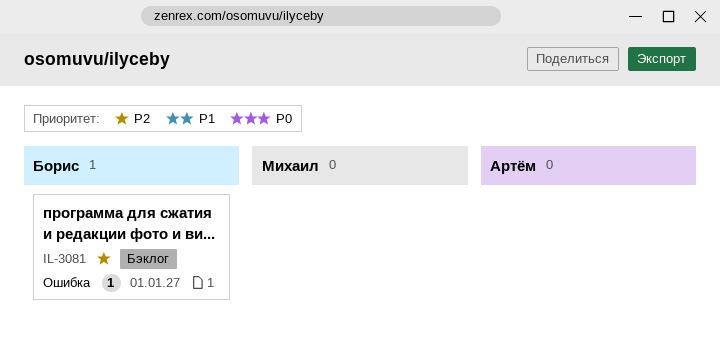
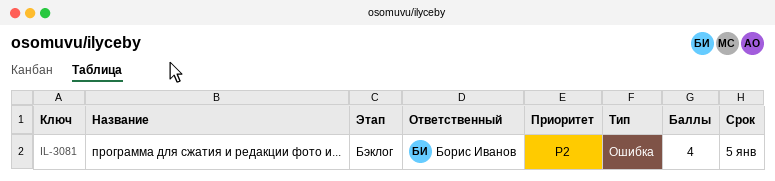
IL-3081, estimate: 1 -> 4
IL-3081, due: Jan 1 -> Jan 5

